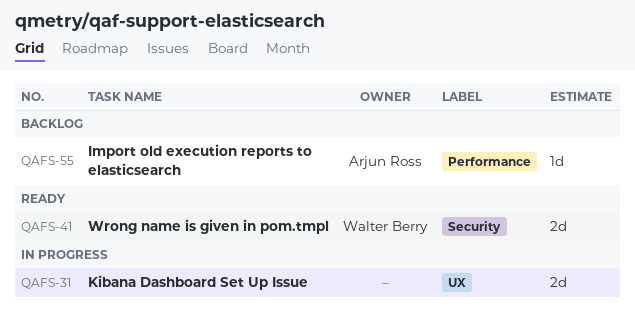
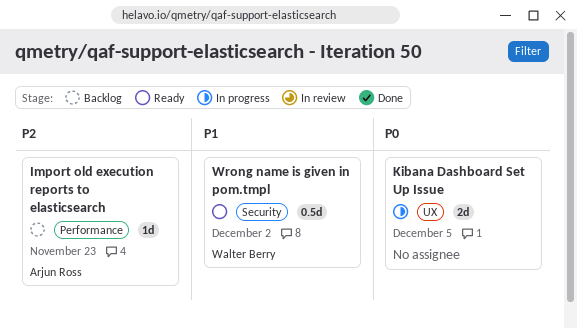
Wrong name is given in pom.tmpl, estimate: 2d -> 0.5d

